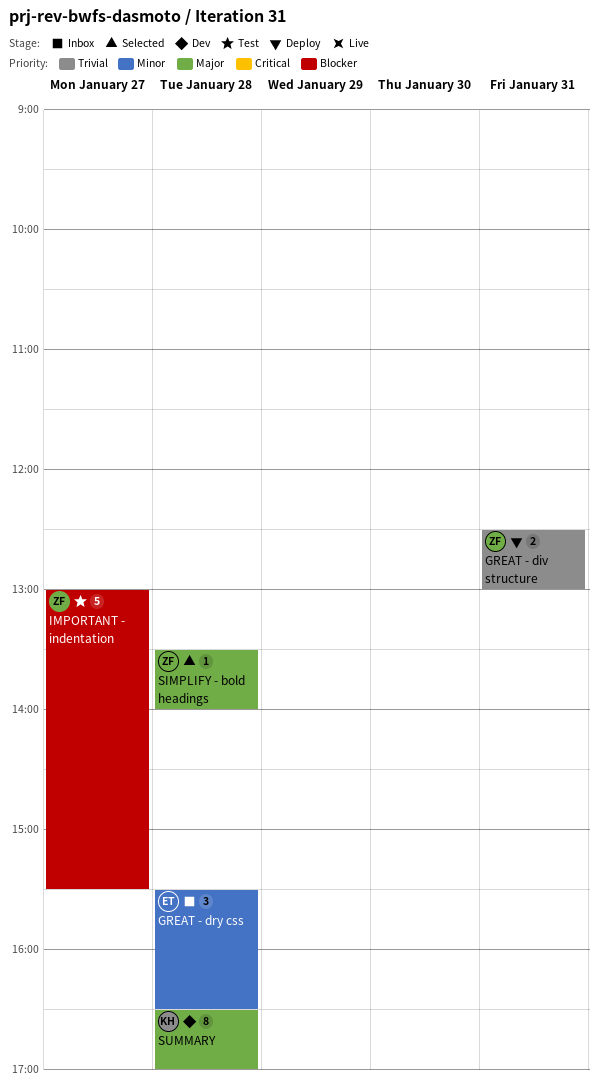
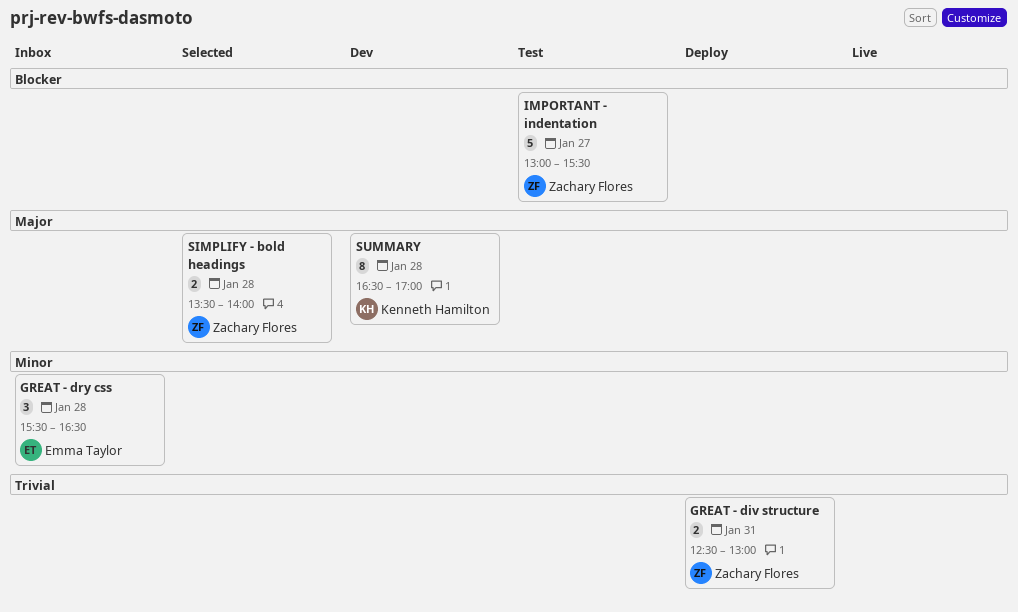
SIMPLIFY - bold headings, estimate: 1 -> 2

